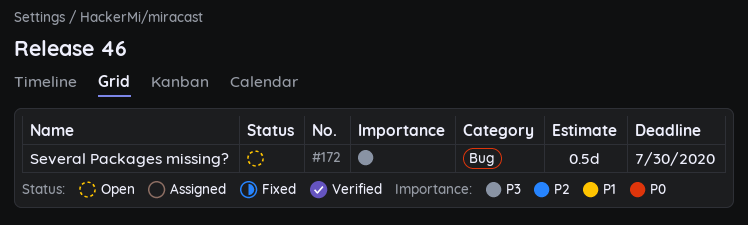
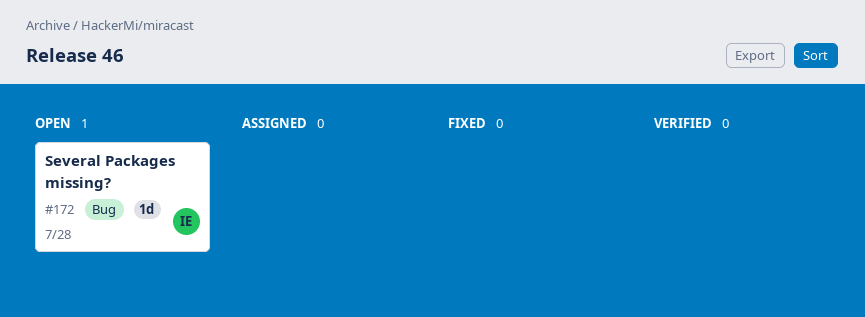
#172, estimate: 0.5d -> 1d
#172, due: Jul 30 -> Jul 28

